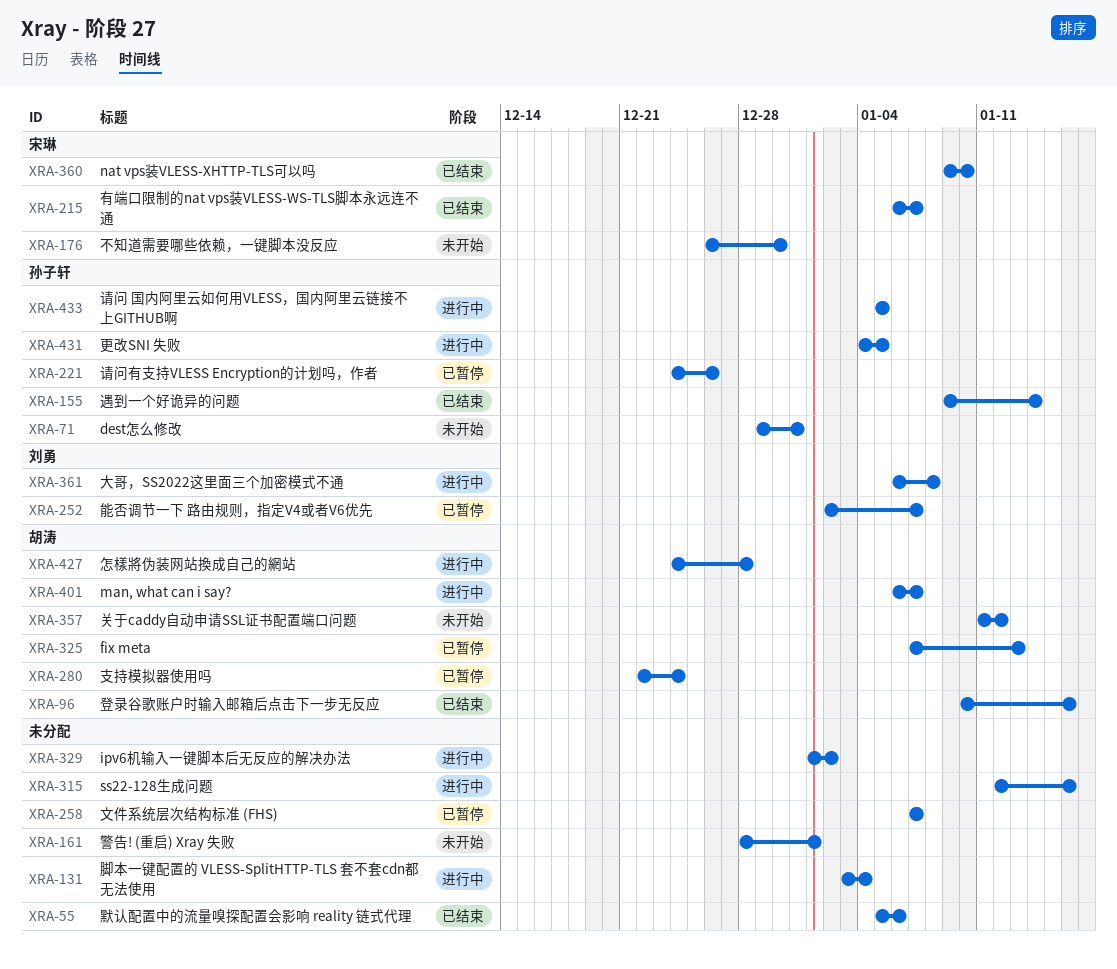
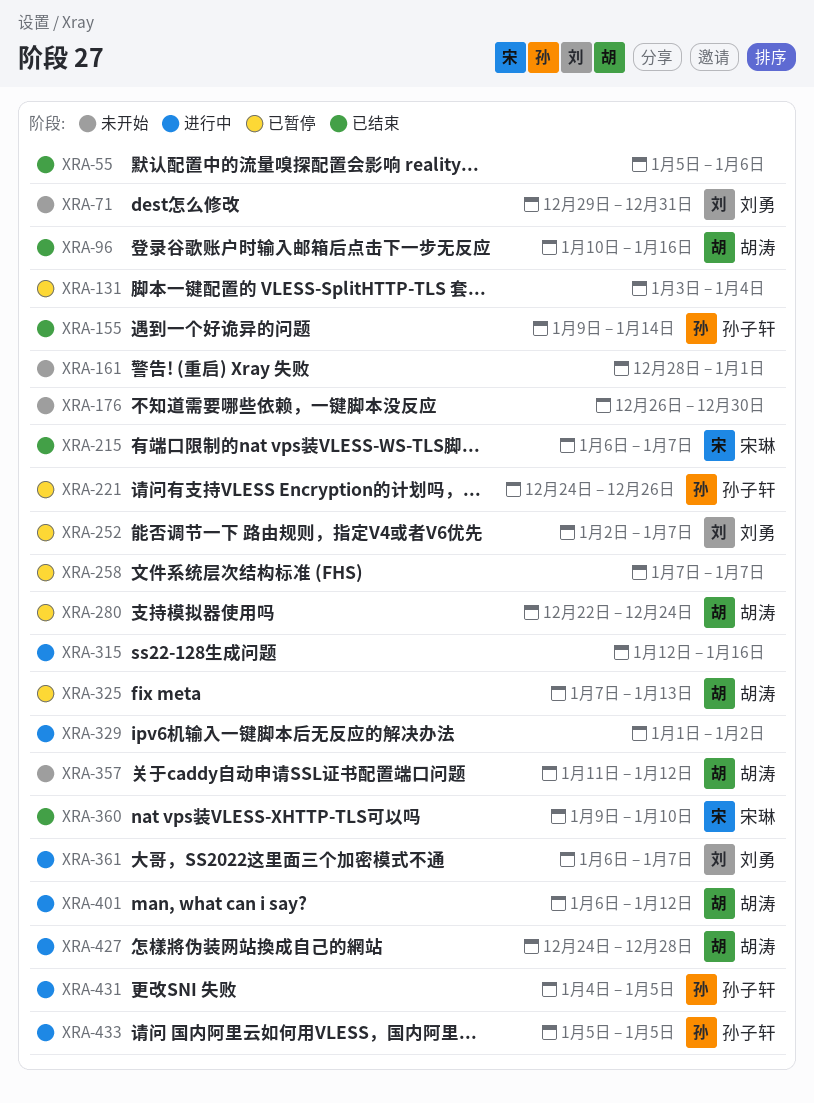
XRA-71, owner: 孙子轩 -> 刘勇
XRA-131, status: 进行中 -> 已暂停
XRA-176, owner: 宋琳 -> none
XRA-361, due: Jan 8 -> Jan 7
XRA-401, due: Jan 7 -> Jan 12

